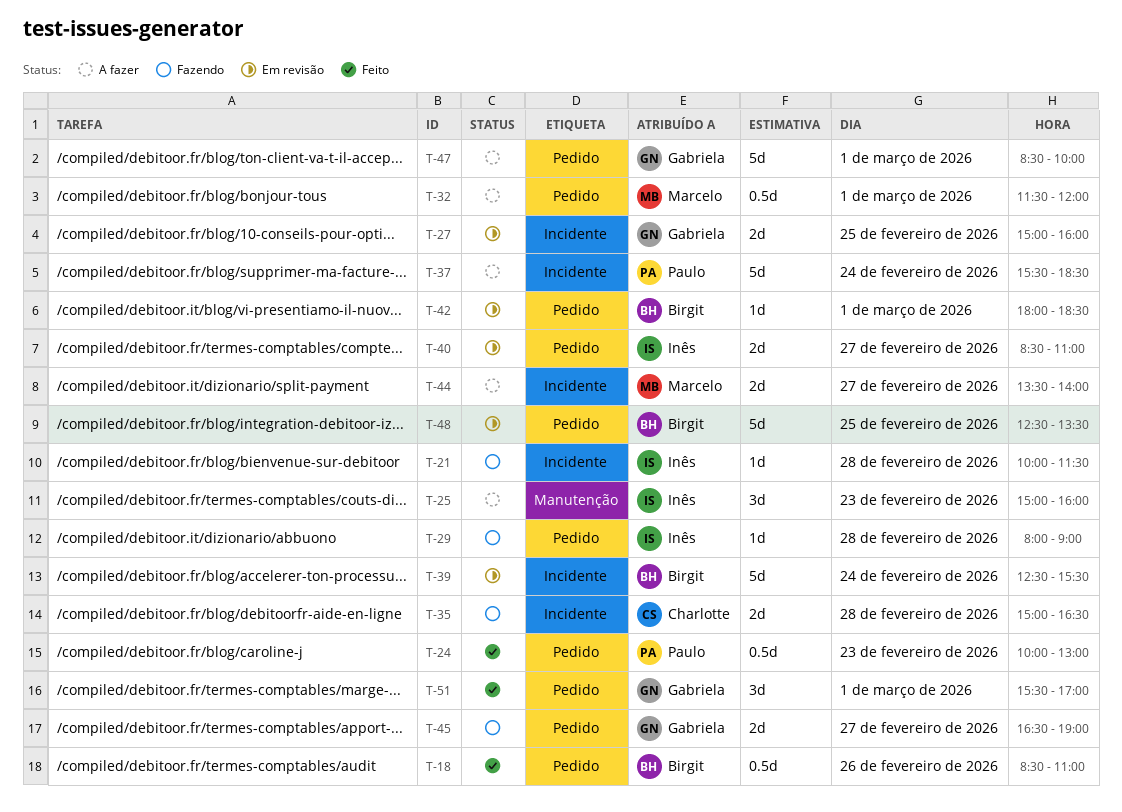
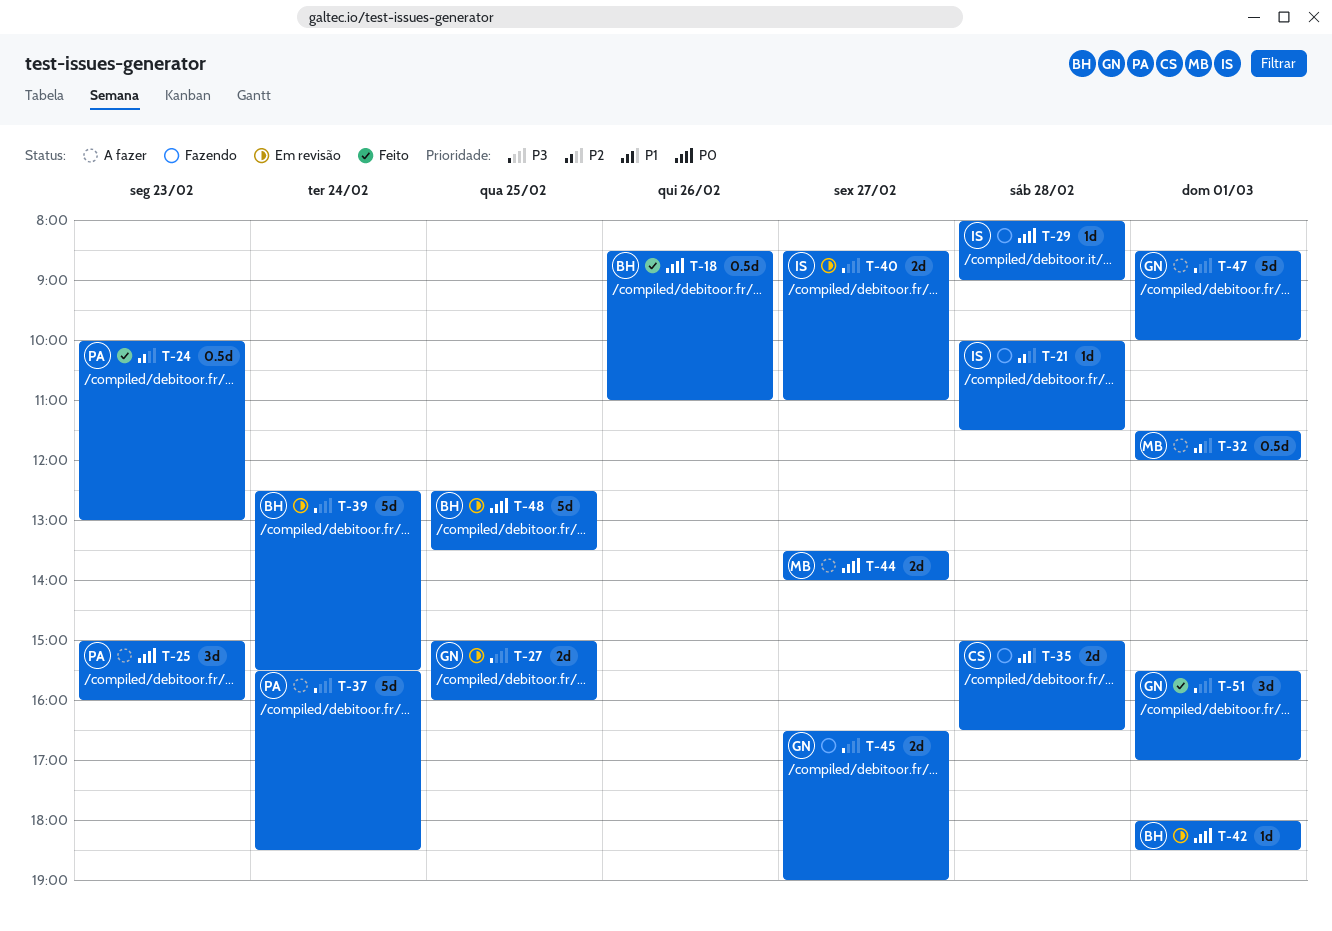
T-25, owner: Inês -> Paulo

